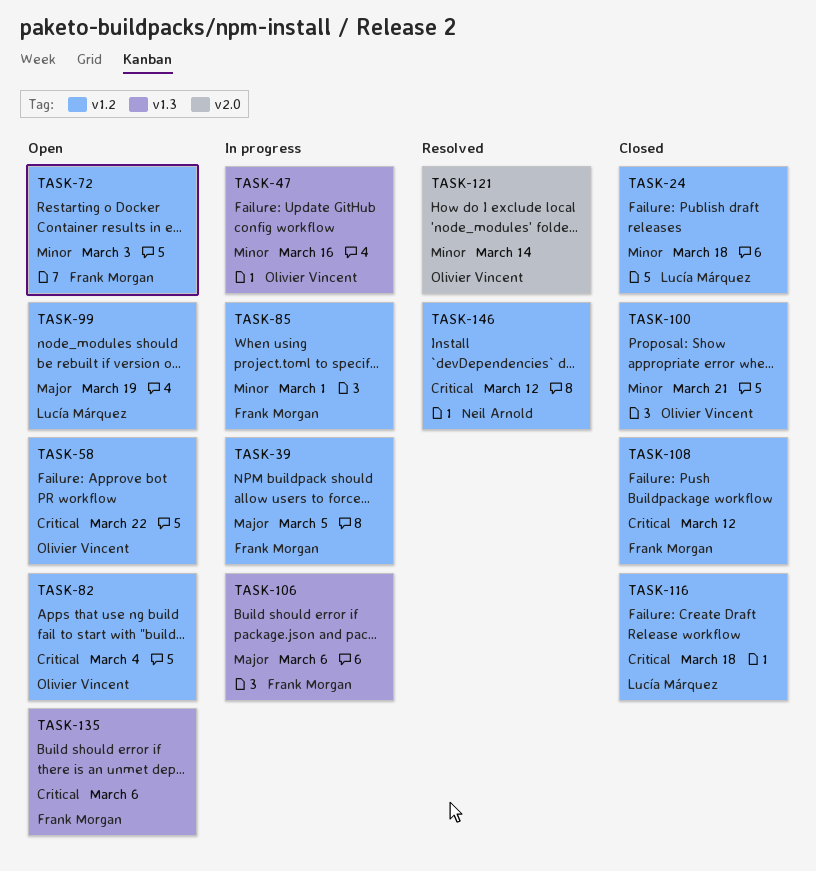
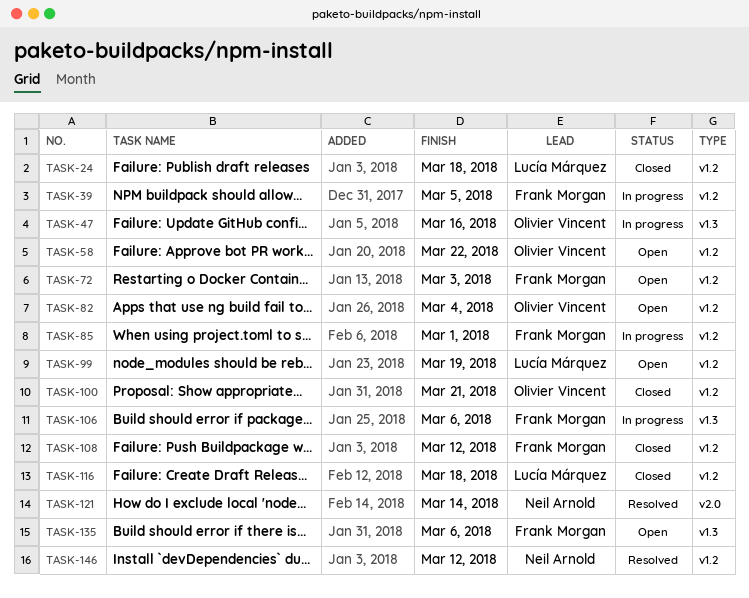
TASK-121, owner: Olivier Vincent -> Neil Arnold

